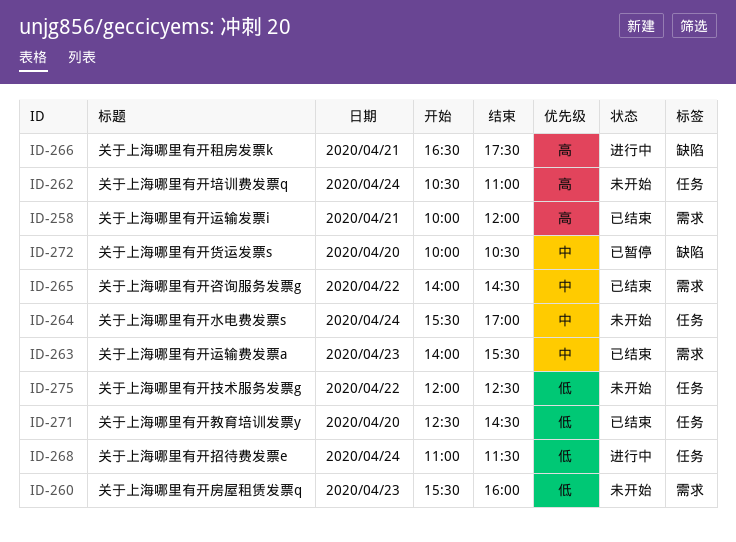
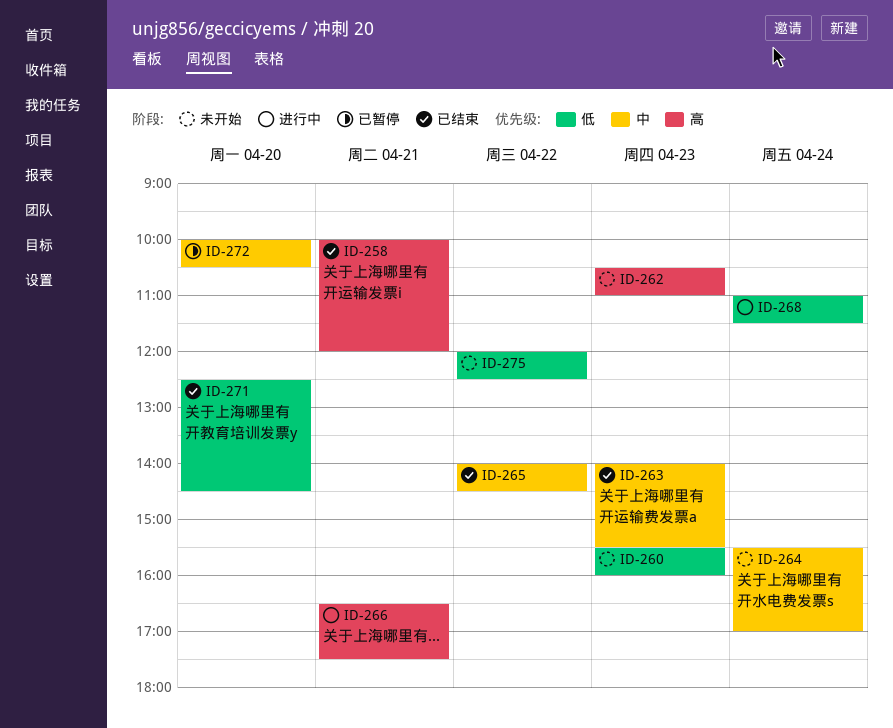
ID-262, day: Apr 24 -> Apr 23

